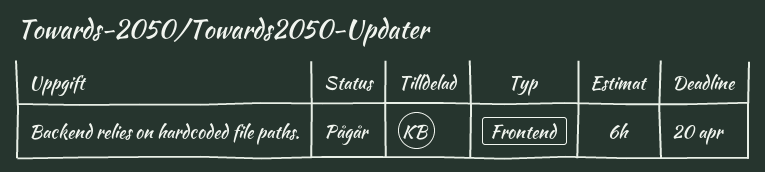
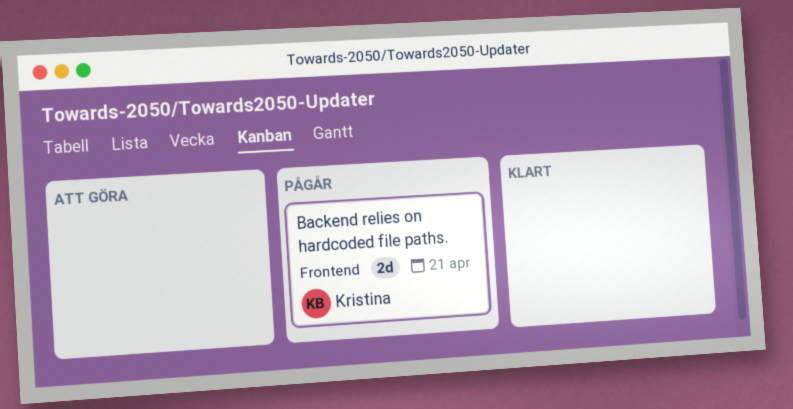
Backend relies on hardcoded file paths., estimate: 6h -> 2d
Backend relies on hardcoded file paths., due: Apr 20 -> Apr 21

